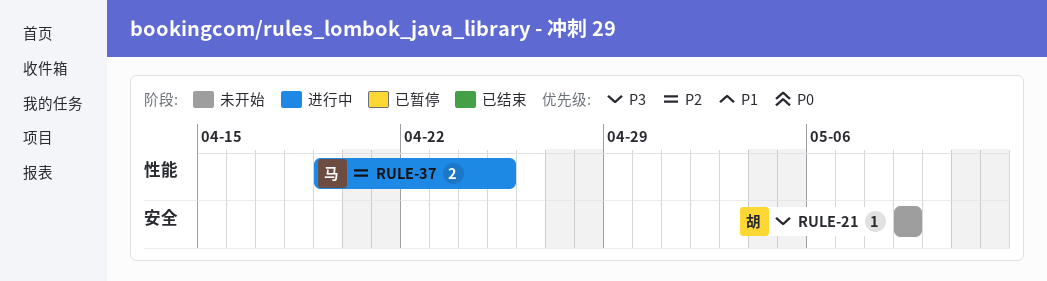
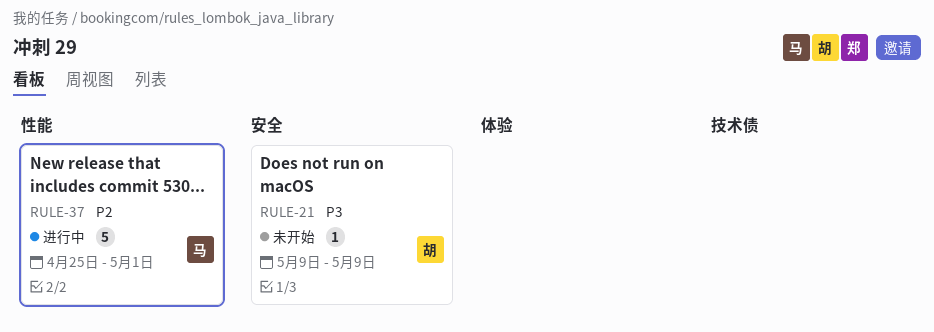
RULE-37, estimate: 2 -> 5
RULE-37, start: Apr 19 -> Apr 25
RULE-37, due: Apr 25 -> May 1

